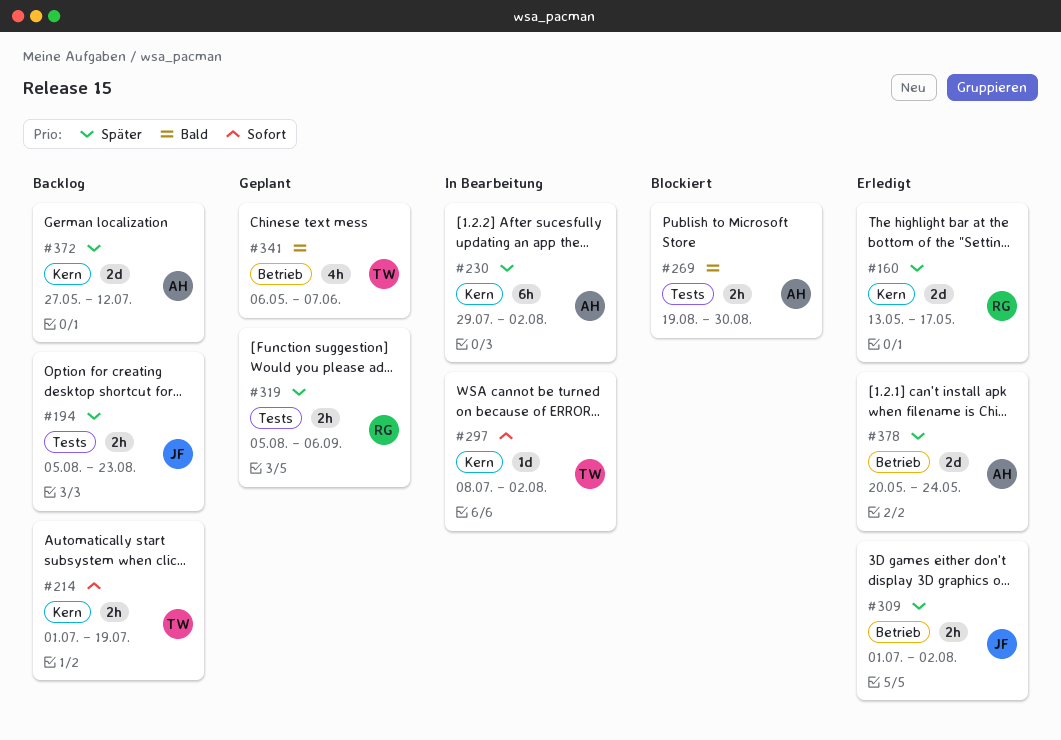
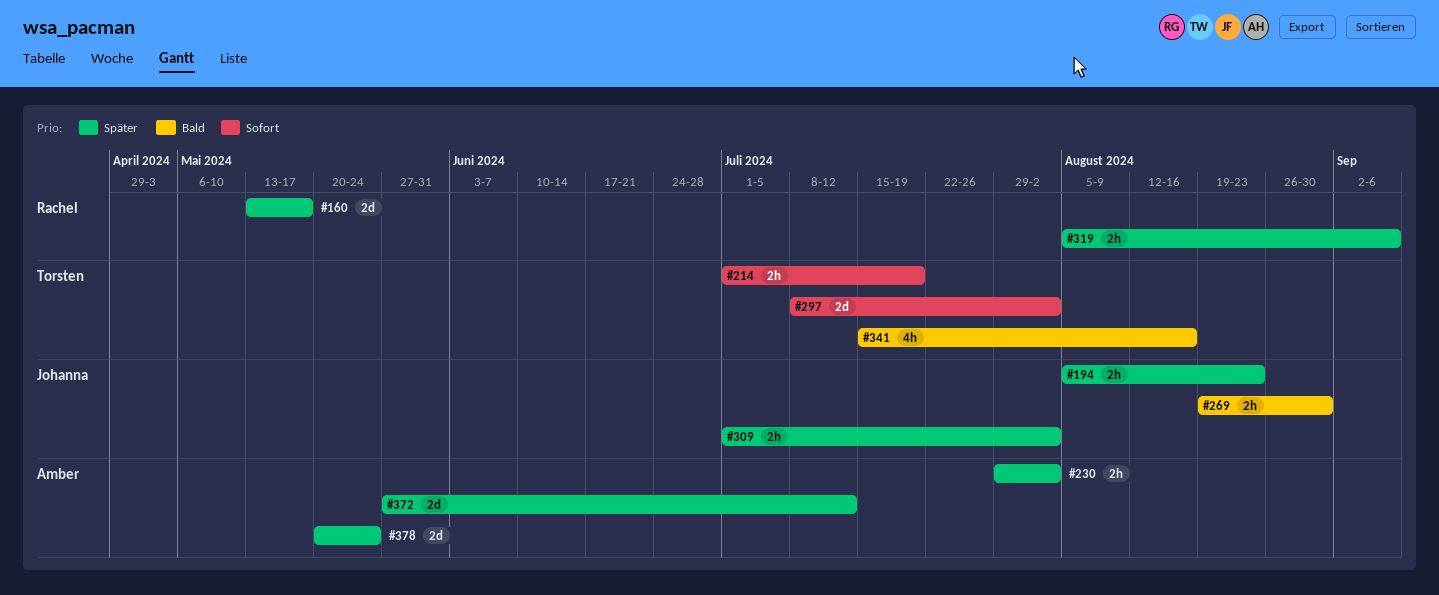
#230, estimate: 6h -> 2h
#269, owner: Amber -> Johanna
#297, estimate: 1d -> 2d
#341, start: May 6 -> Jul 15
#341, due: Jun 7 -> Aug 16

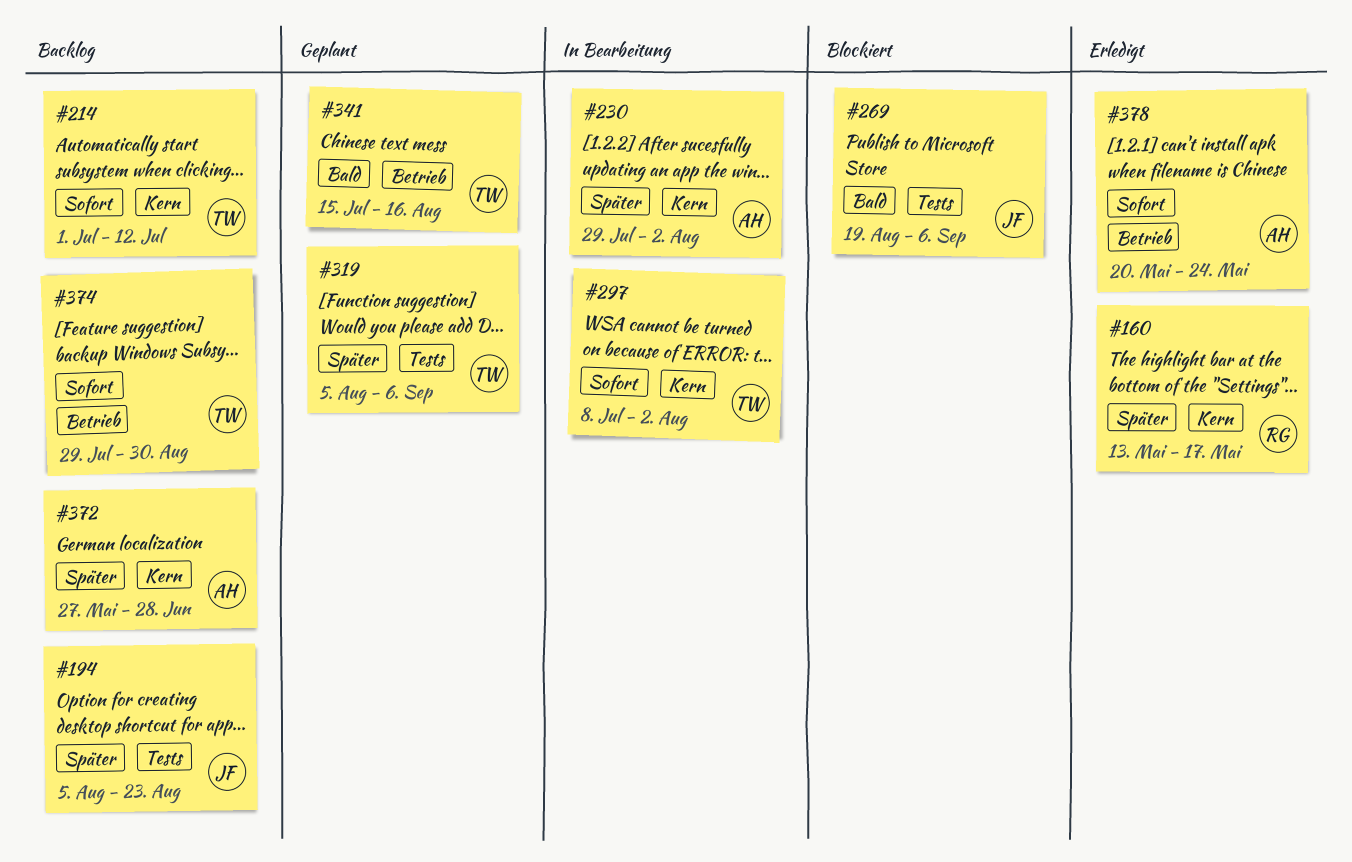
#214, due: Jul 19 -> Jul 12
#269, due: Aug 30 -> Sep 6
#309: present -> none
#319, owner: Rachel -> Torsten
#372, due: Jul 12 -> Jun 28
#374: none -> present
#378, priority: Später -> Sofort

